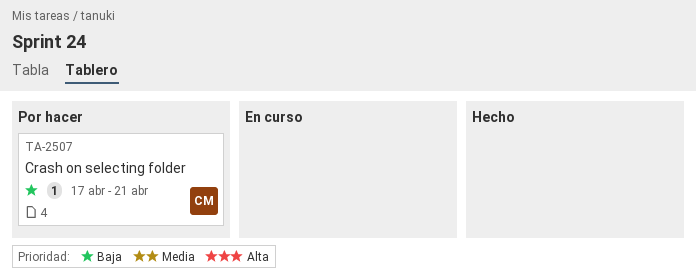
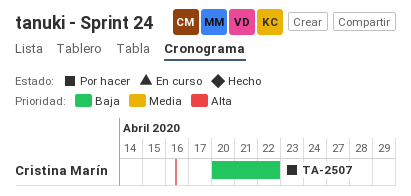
TA-2507, start: Apr 17 -> Apr 20
TA-2507, due: Apr 21 -> Apr 22

